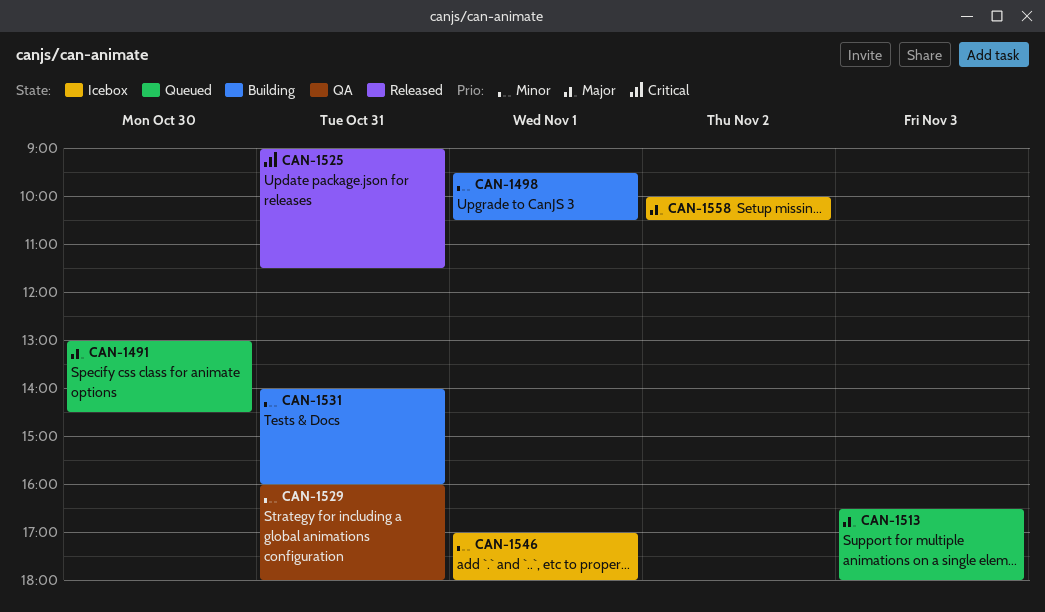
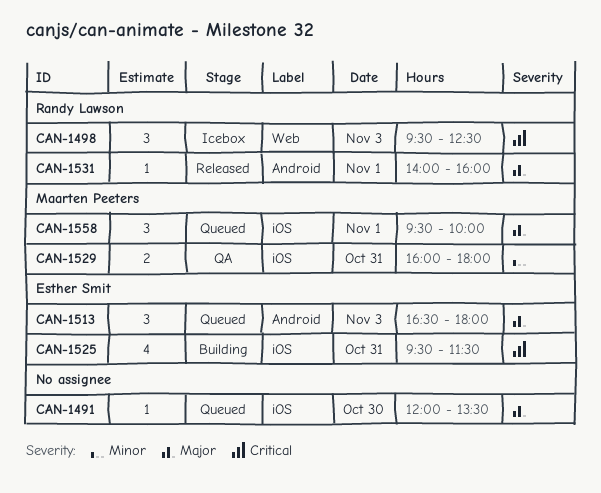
CAN-1491, begins: 13:00 -> 12:00
CAN-1491, ends: 14:30 -> 13:30
CAN-1498, status: Building -> Icebox
CAN-1498, priority: Minor -> Critical
CAN-1498, day: Nov 1 -> Nov 3
CAN-1498, ends: 10:30 -> 12:30
CAN-1525, status: Released -> Building
CAN-1525, begins: 09:00 -> 09:30
CAN-1531, status: Building -> Released
CAN-1531, priority: Minor -> Major
CAN-1531, day: Oct 31 -> Nov 1
CAN-1546: present -> none
CAN-1558, status: Icebox -> Queued
CAN-1558, day: Nov 2 -> Nov 1
CAN-1558, begins: 10:00 -> 09:30
CAN-1558, ends: 10:30 -> 10:00

